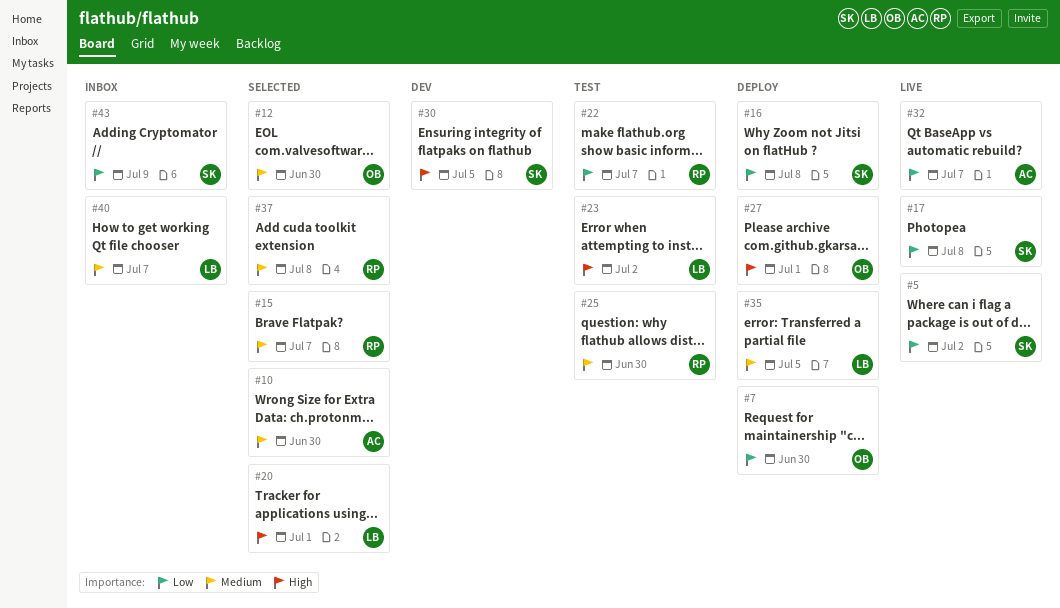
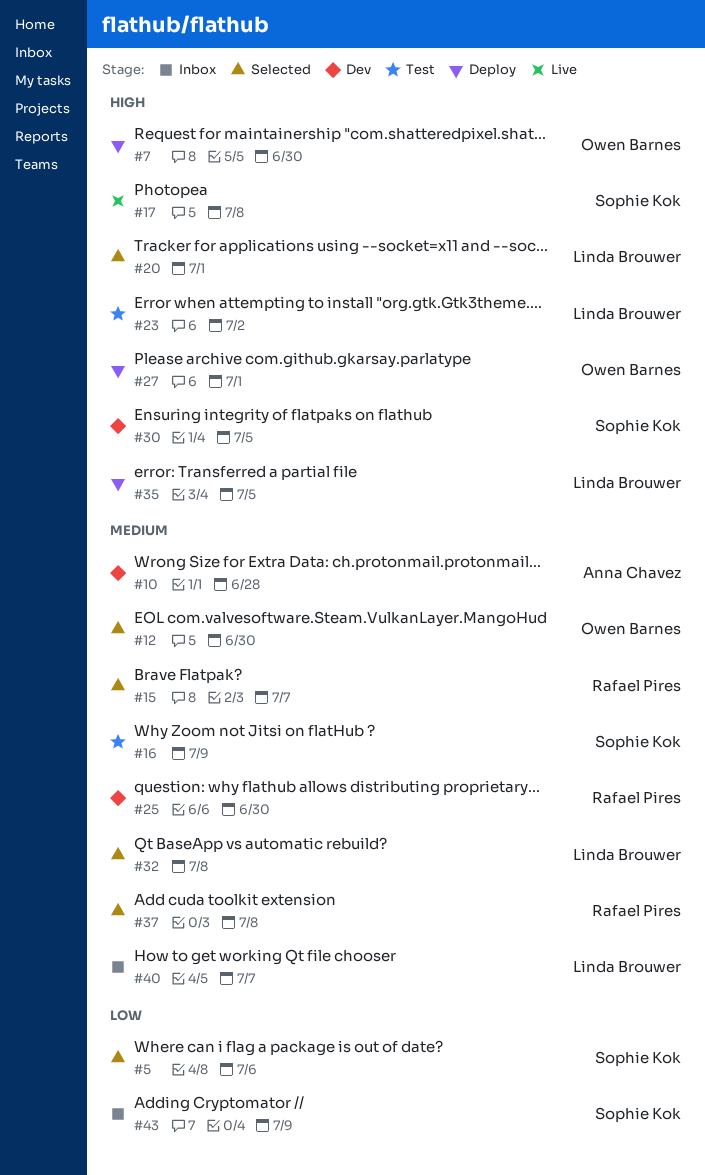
#5, status: Live -> Selected
#5, due: Jul 2 -> Jul 6
#7, priority: Low -> High
#10, status: Selected -> Dev
#10, due: Jun 30 -> Jun 28
#16, status: Deploy -> Test
#16, priority: Low -> Medium
#16, due: Jul 8 -> Jul 9
#17, priority: Low -> High
#22: present -> none
#25, status: Test -> Dev
#32, status: Live -> Selected
#32, owner: Anna Chavez -> Linda Brouwer
#32, priority: Low -> Medium
#32, due: Jul 7 -> Jul 8
#35, priority: Medium -> High

